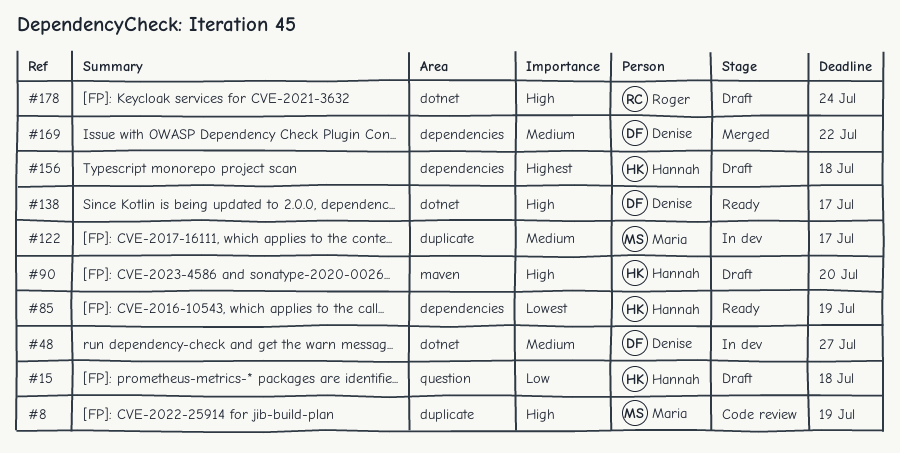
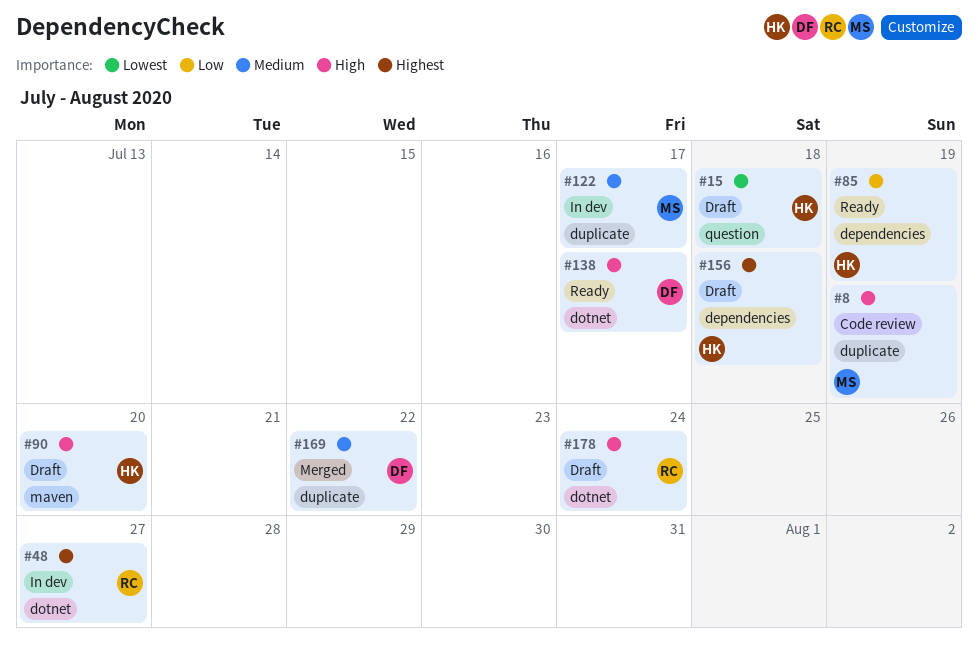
#15, priority: Low -> Lowest
#48, owner: Denise -> Roger
#48, priority: Medium -> Highest
#85, priority: Lowest -> Low
#169, label: dependencies -> duplicate

